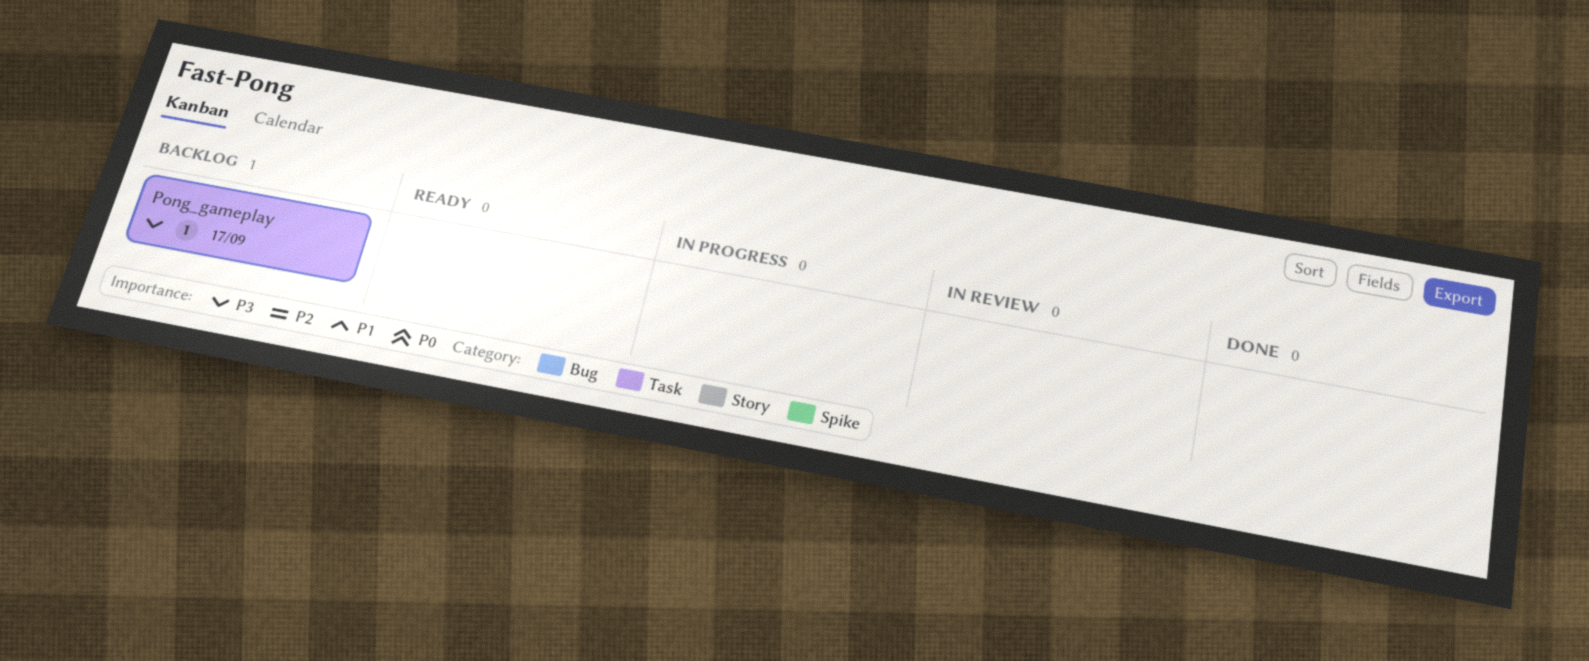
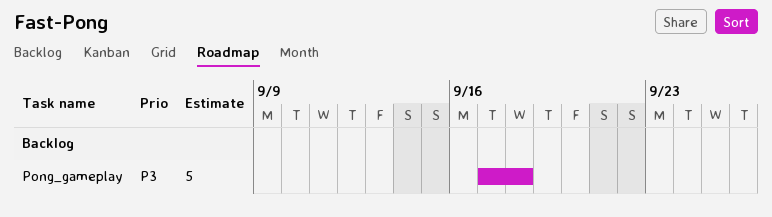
Pong_gameplay, estimate: 1 -> 5
Pong_gameplay, due: Sep 17 -> Sep 18

